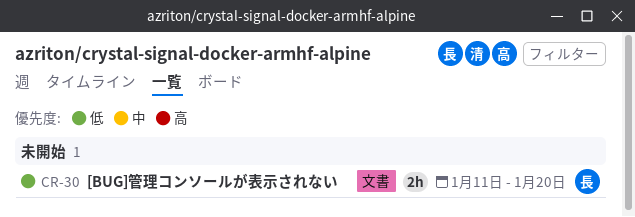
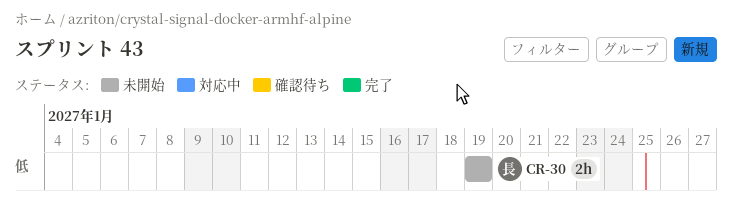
CR-30, start: Jan 11 -> Jan 19
CR-30, due: Jan 20 -> Jan 19

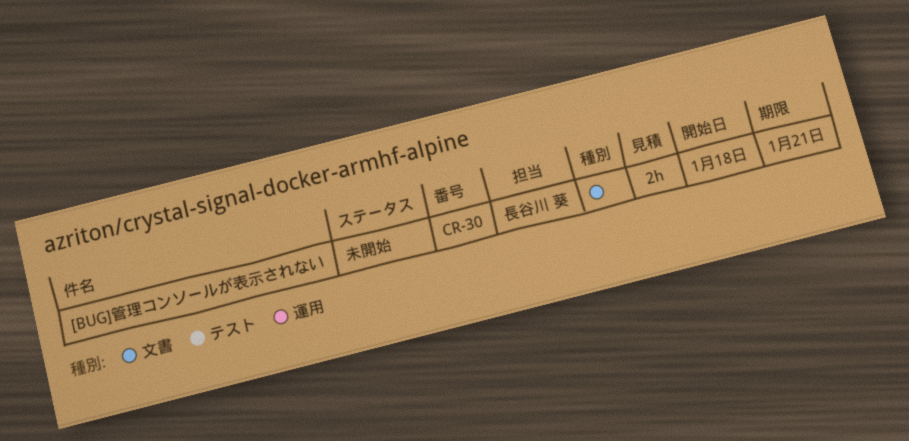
CR-30, start: Jan 19 -> Jan 18
CR-30, due: Jan 19 -> Jan 21

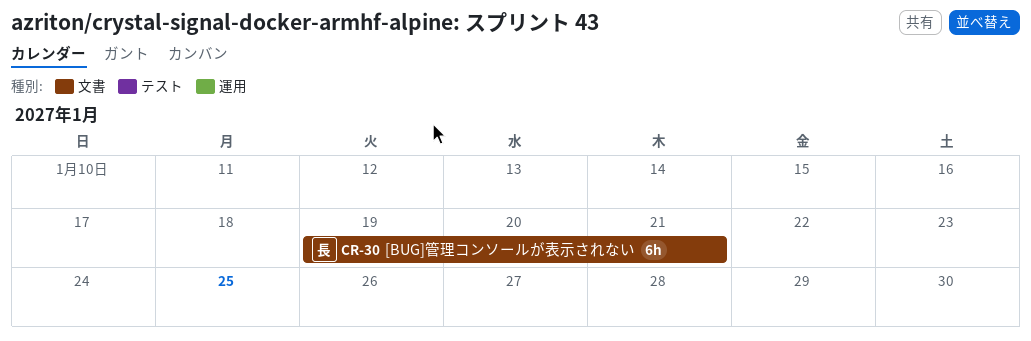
CR-30, estimate: 2h -> 6h
CR-30, start: Jan 18 -> Jan 19

